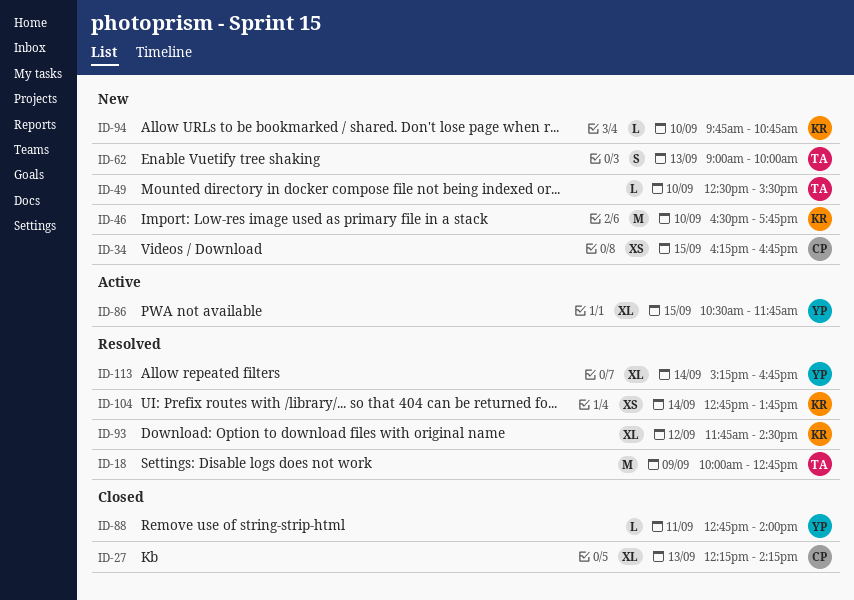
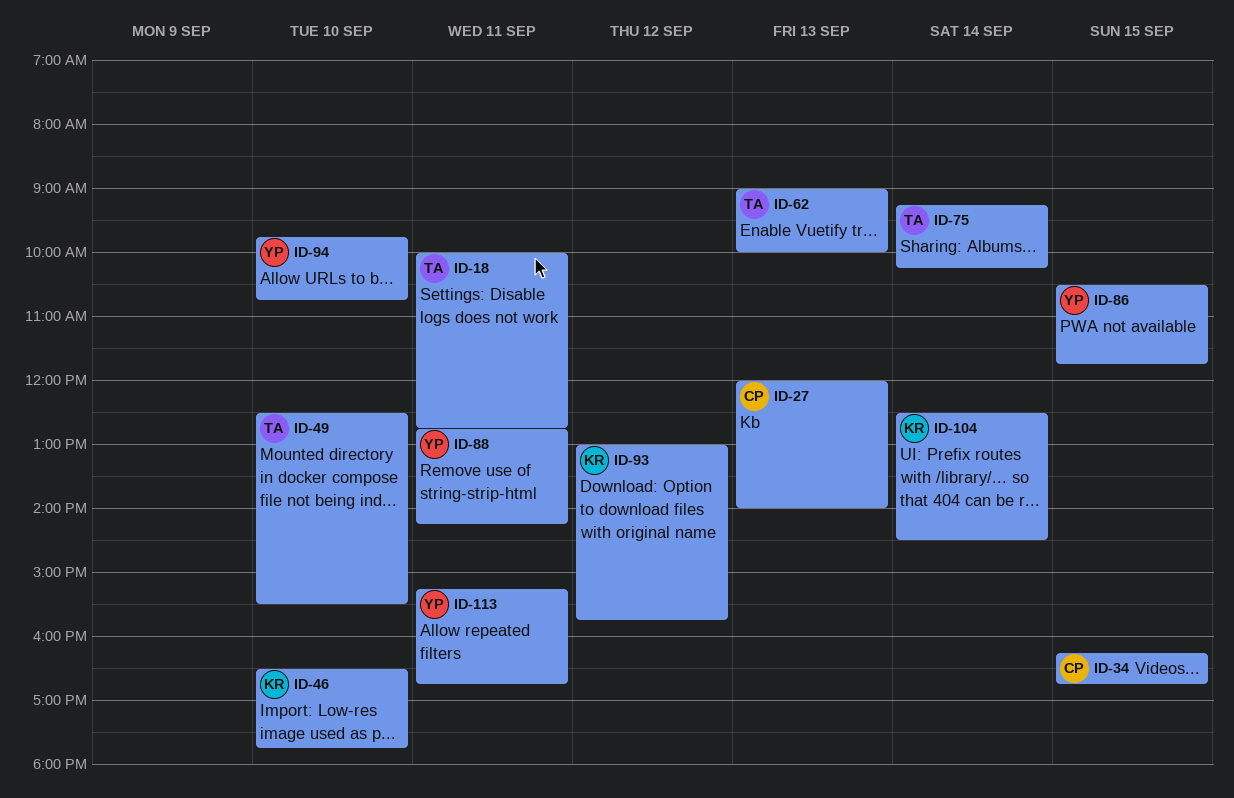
ID-18, day: Sep 9 -> Sep 11
ID-27, begins: 12:15 -> 12:00
ID-27, ends: 14:15 -> 14:00
ID-75: none -> present
ID-88, ends: 14:00 -> 14:15
ID-93, begins: 11:45 -> 13:00
ID-93, ends: 14:30 -> 15:45
ID-94, owner: KR -> YP
ID-104, begins: 12:45 -> 12:30
ID-104, ends: 13:45 -> 14:30
ID-113, day: Sep 14 -> Sep 11

